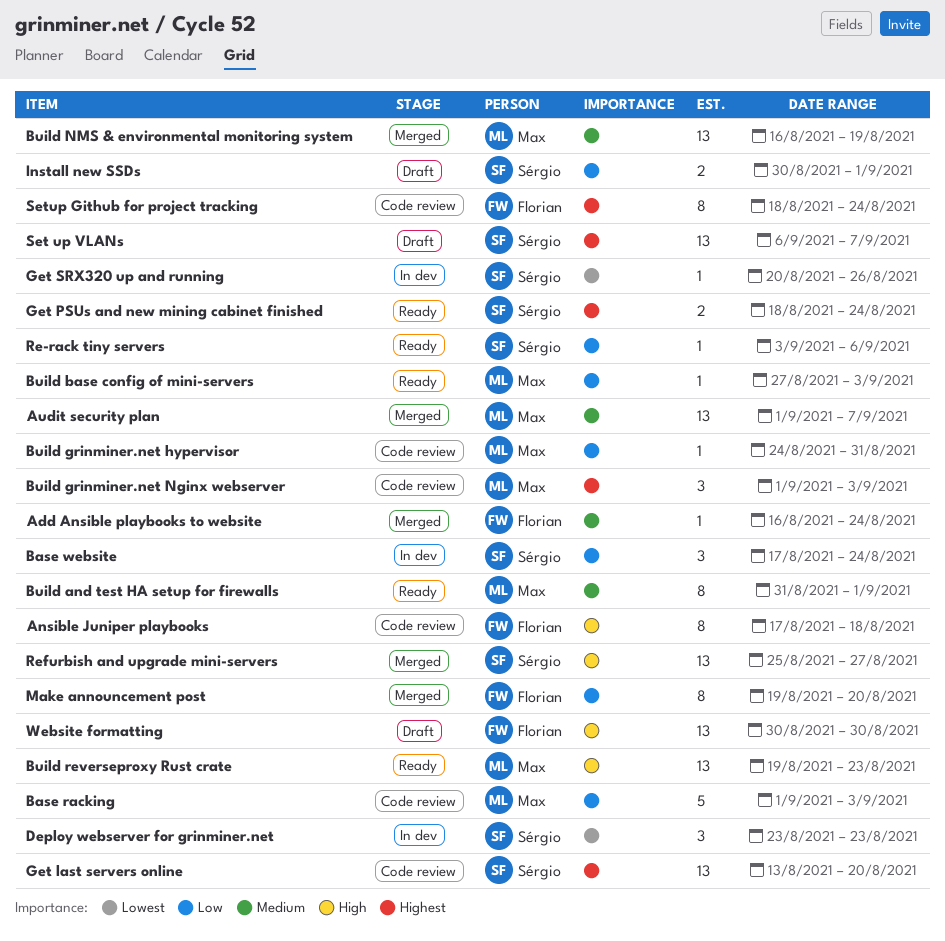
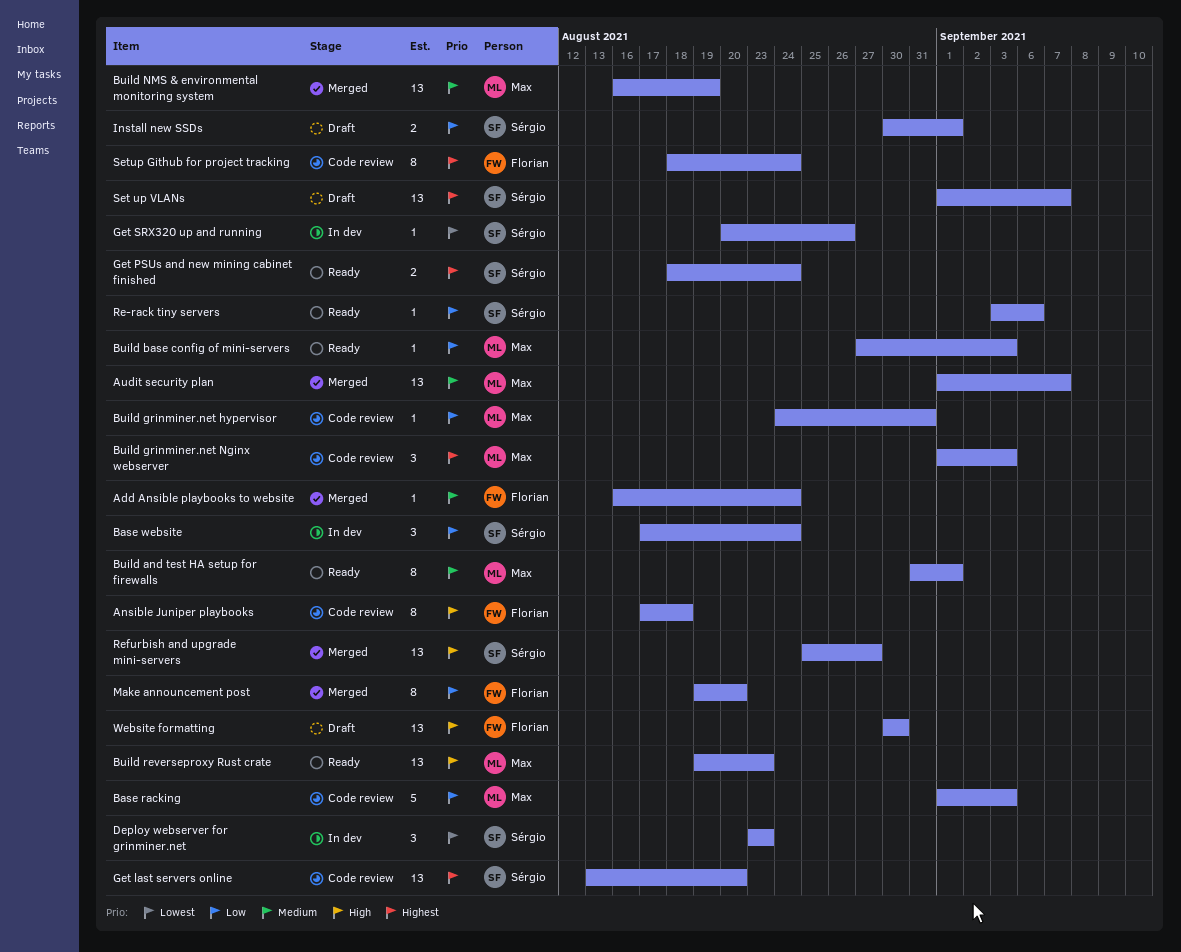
Set up VLANs, start: Sep 6 -> Sep 1

